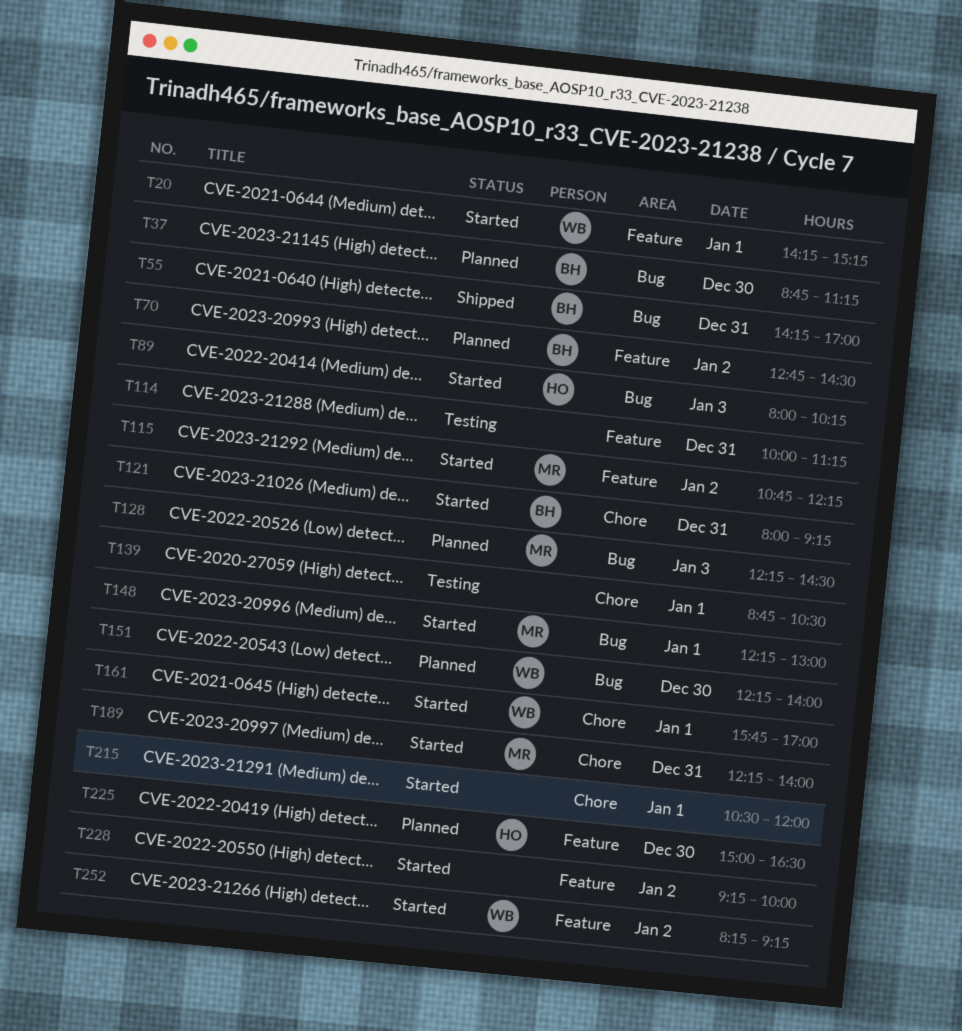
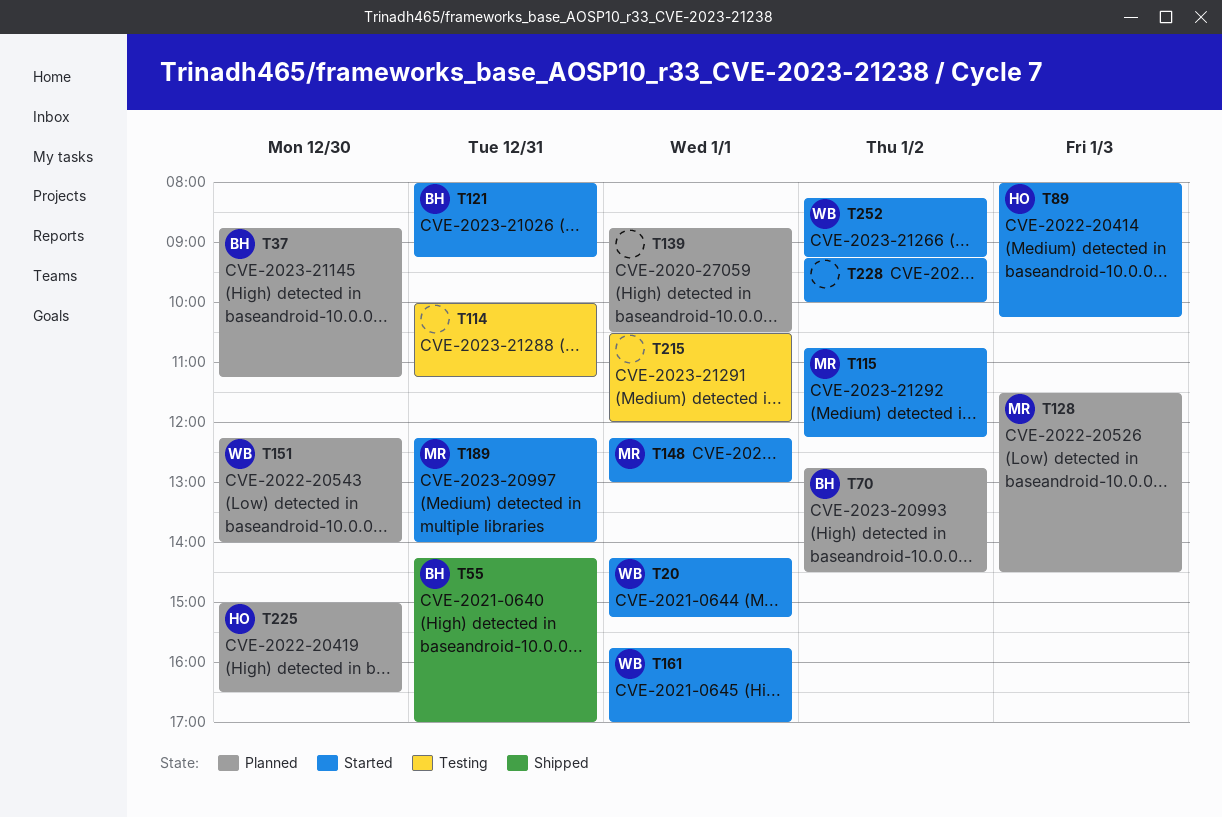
T128, begins: 12:15 -> 11:30
T139, status: Testing -> Planned
T215, status: Started -> Testing

